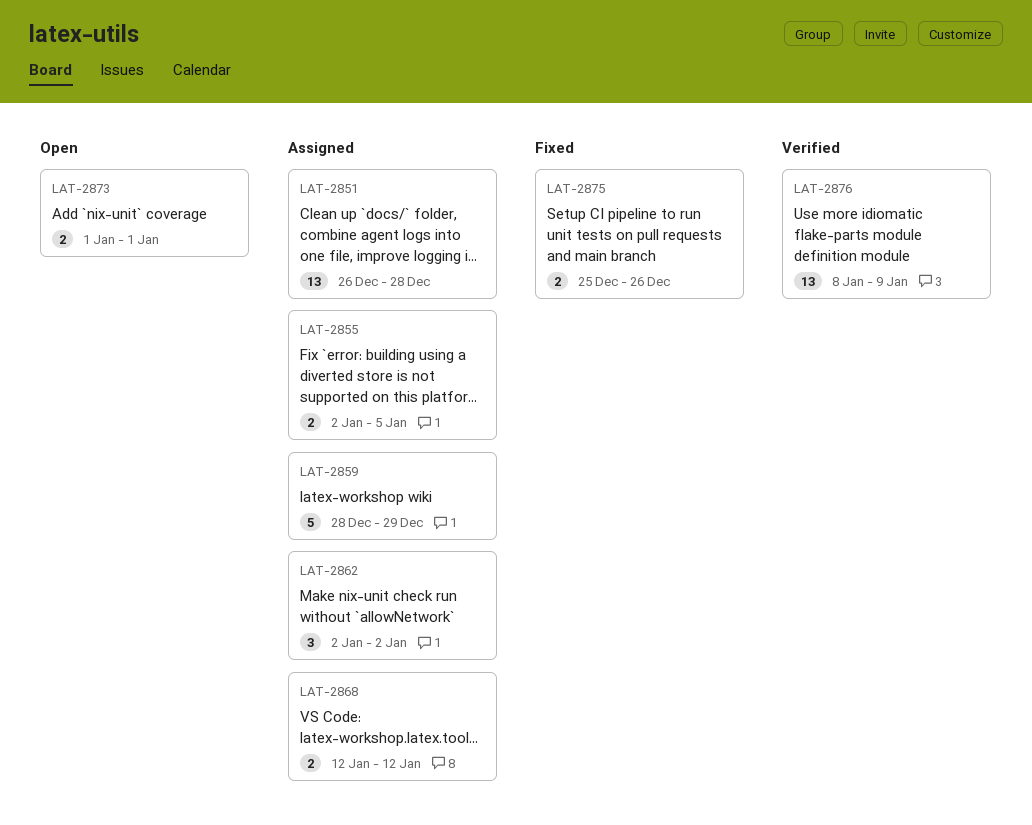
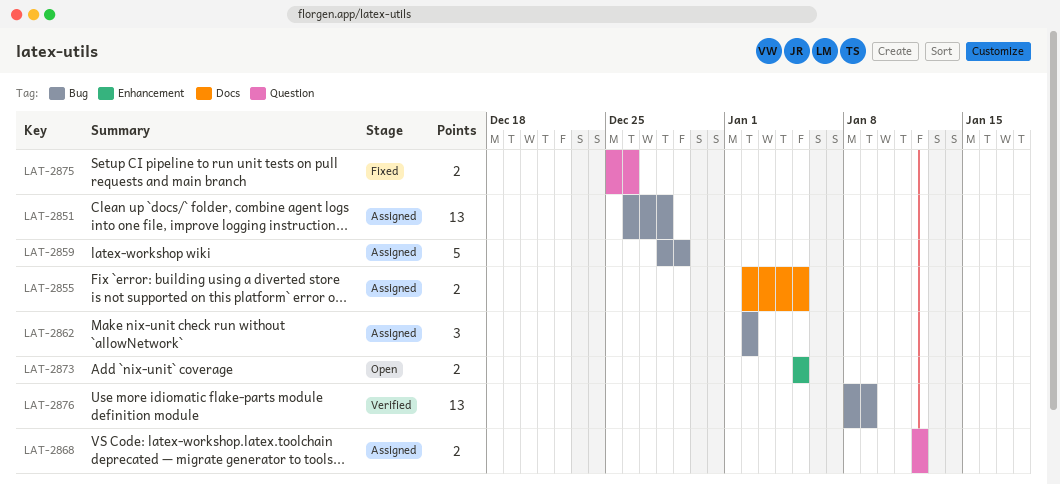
LAT-2873, start: Jan 1 -> Jan 5
LAT-2873, due: Jan 1 -> Jan 5

